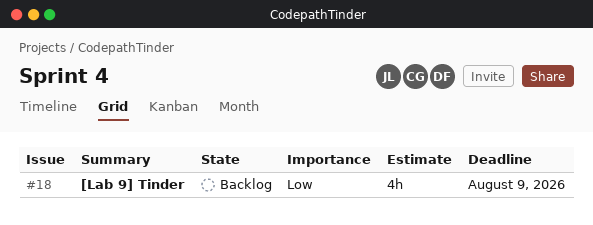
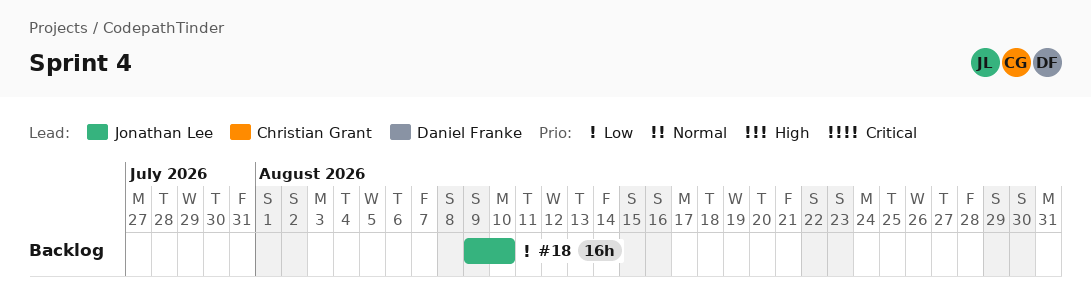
#18, estimate: 4h -> 16h
#18, due: Aug 9 -> Aug 10

